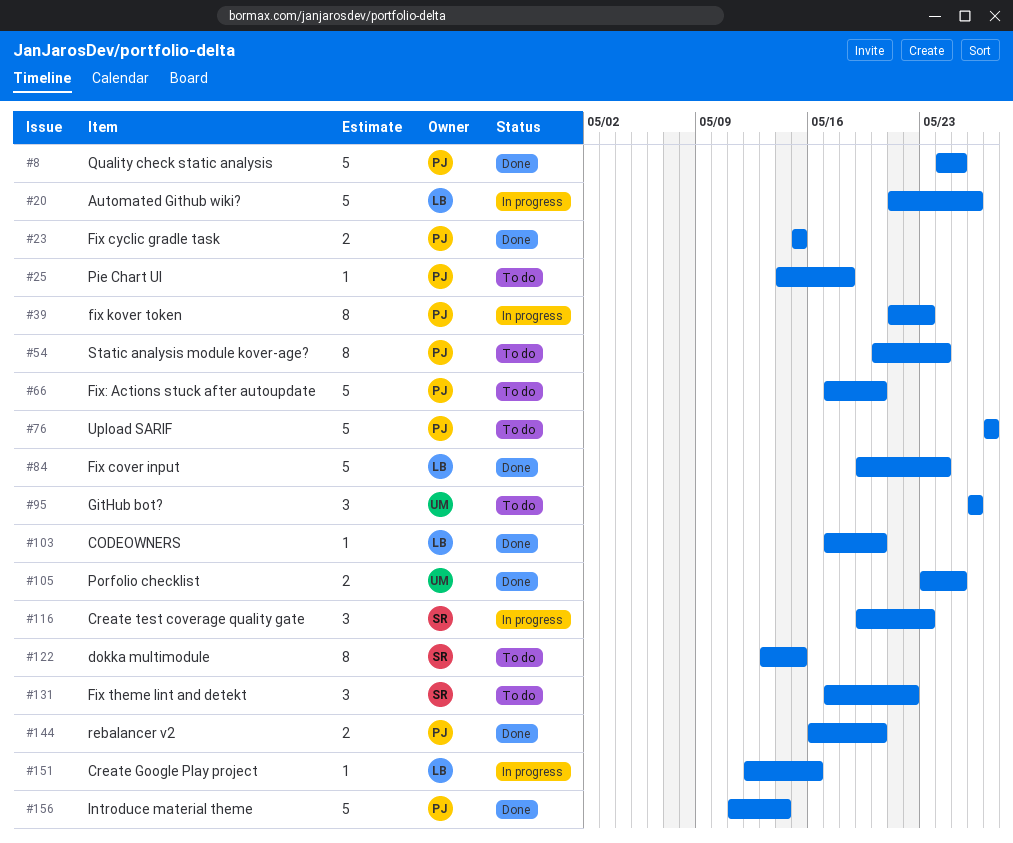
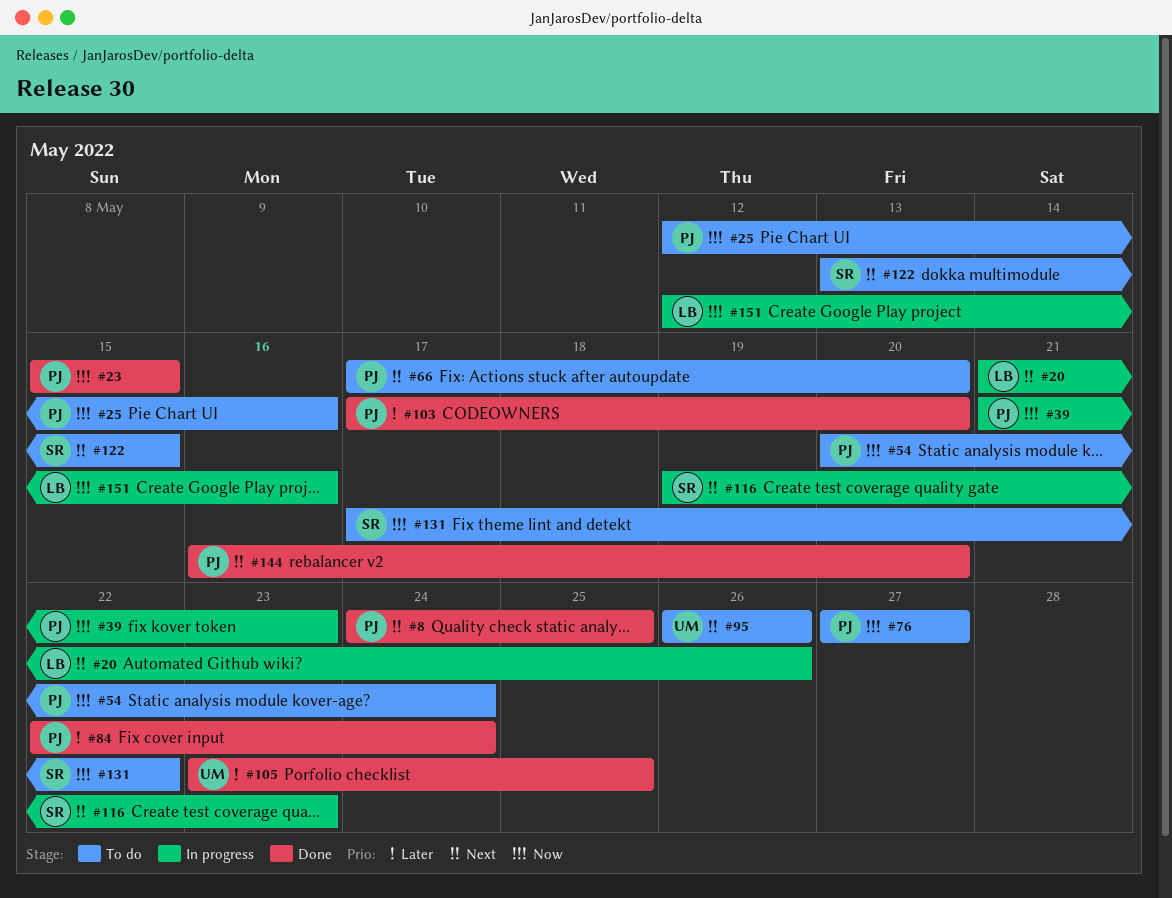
#25, start: May 14 -> May 12
#25, due: May 18 -> May 16
#84, owner: LB -> PJ
#84, start: May 19 -> May 22
#103, owner: LB -> PJ
#156: present -> none

